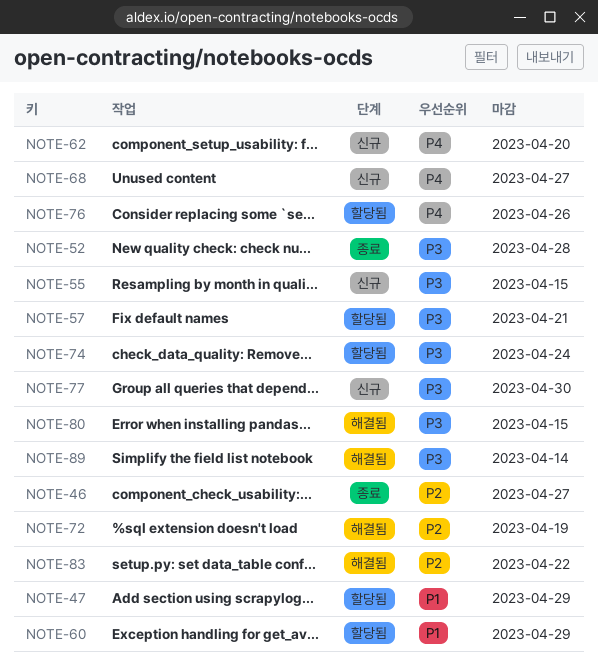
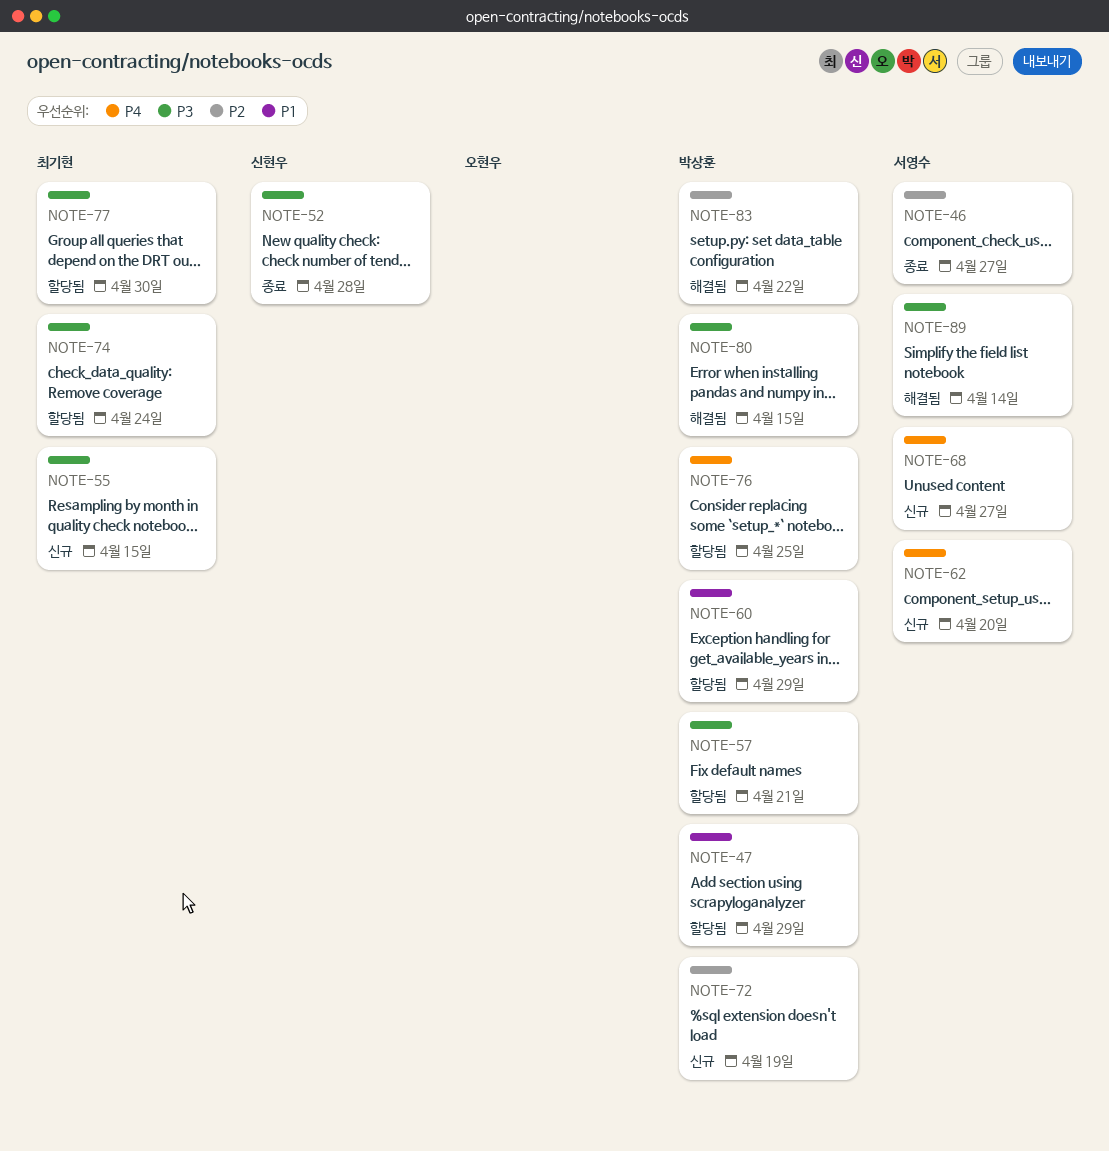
NOTE-72, status: 해결됨 -> 신규
NOTE-76, due: Apr 26 -> Apr 25
NOTE-77, status: 신규 -> 할당됨

